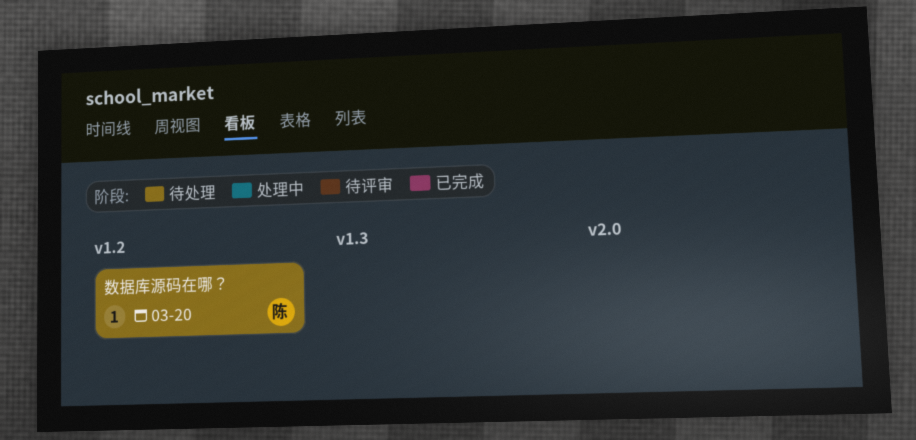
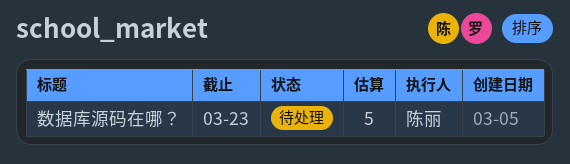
数据库源码在哪？, estimate: 1 -> 5
数据库源码在哪？, due: Mar 20 -> Mar 23

